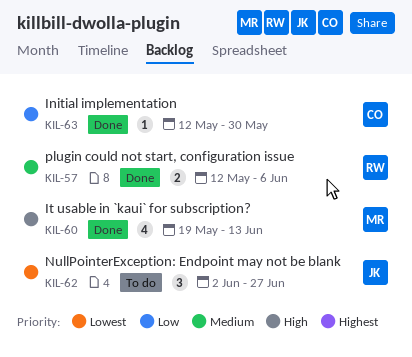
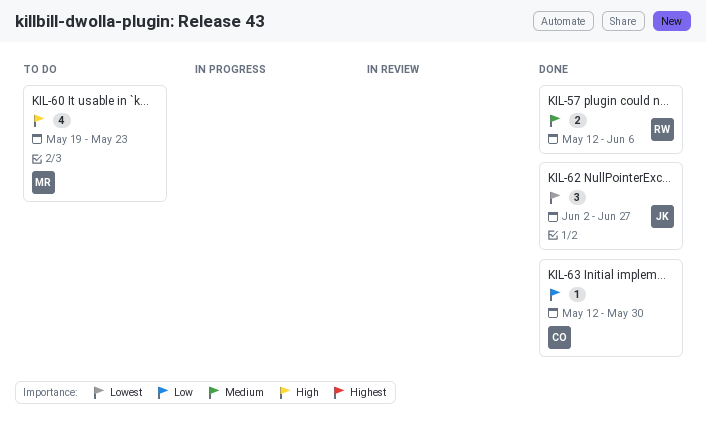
KIL-60, status: Done -> To do
KIL-60, due: Jun 13 -> May 23
KIL-62, status: To do -> Done

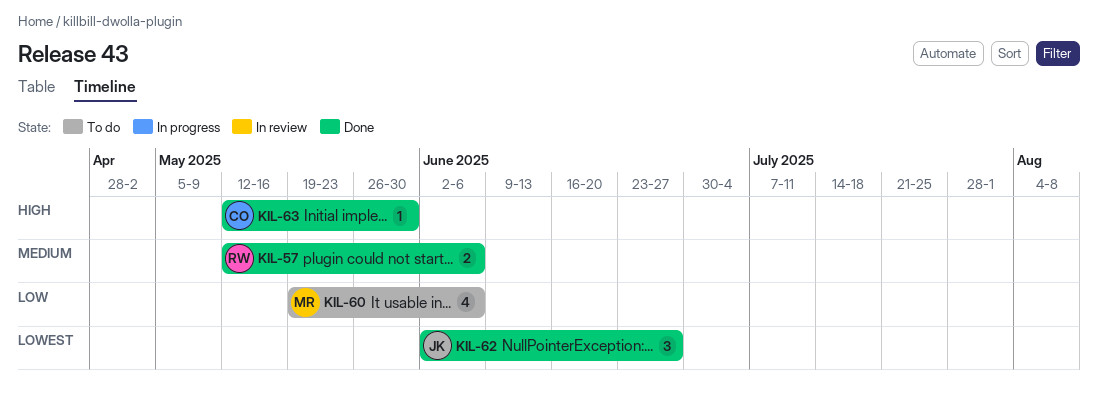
KIL-60, priority: High -> Low
KIL-60, due: May 23 -> Jun 6
KIL-63, priority: Low -> High

